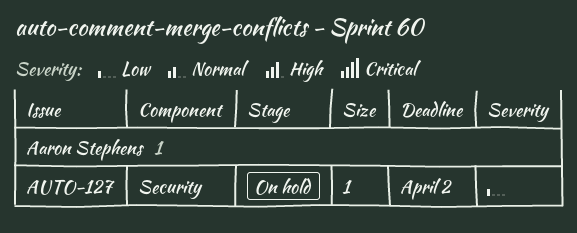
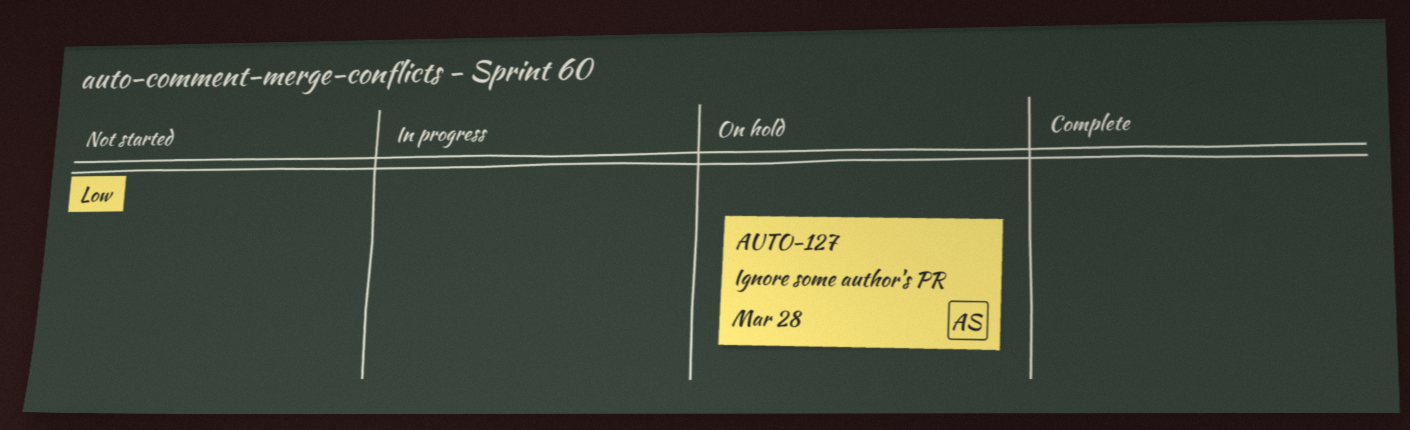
AUTO-127, due: Apr 2 -> Mar 28

